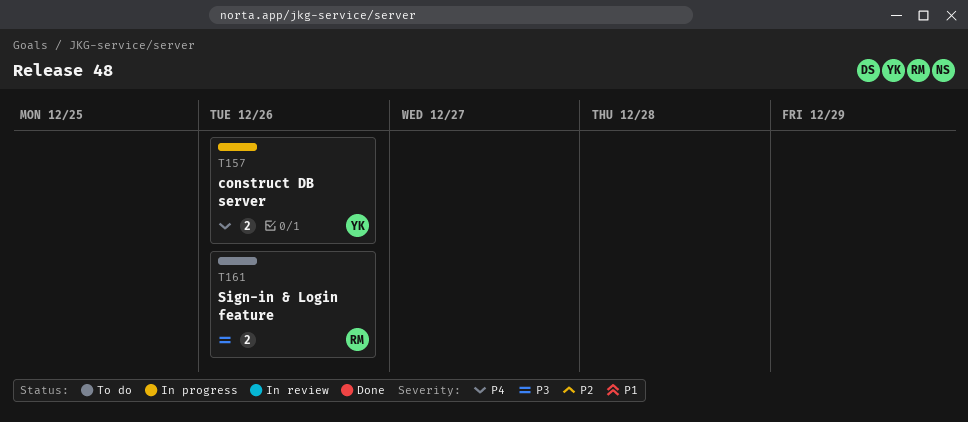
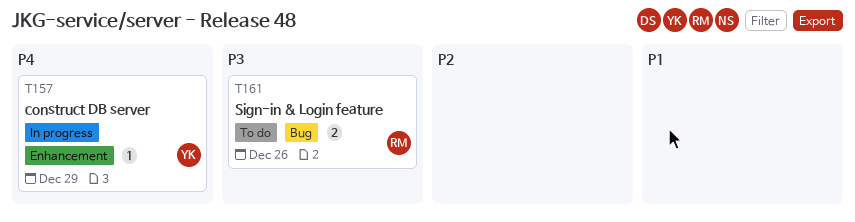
T157, estimate: 2 -> 1
T157, due: Dec 26 -> Dec 29

